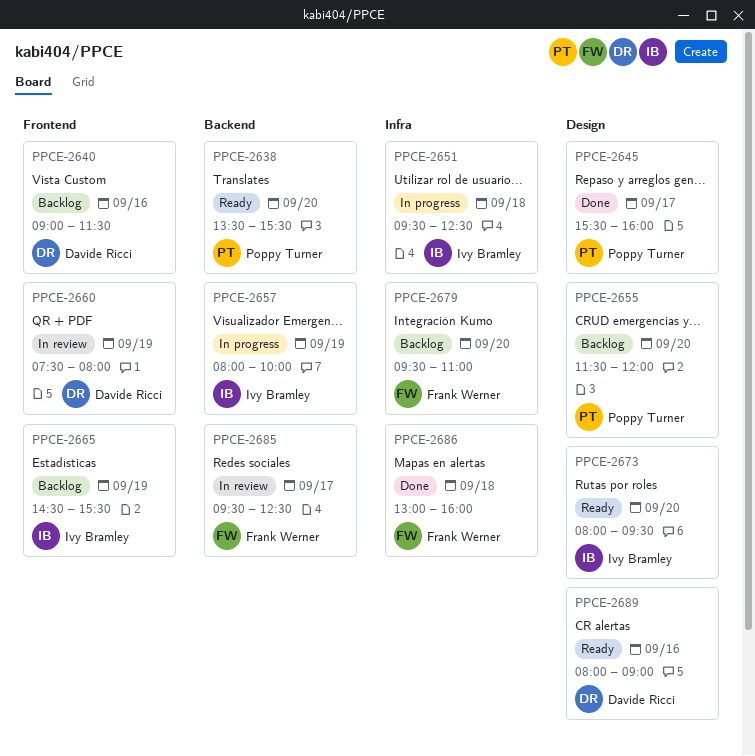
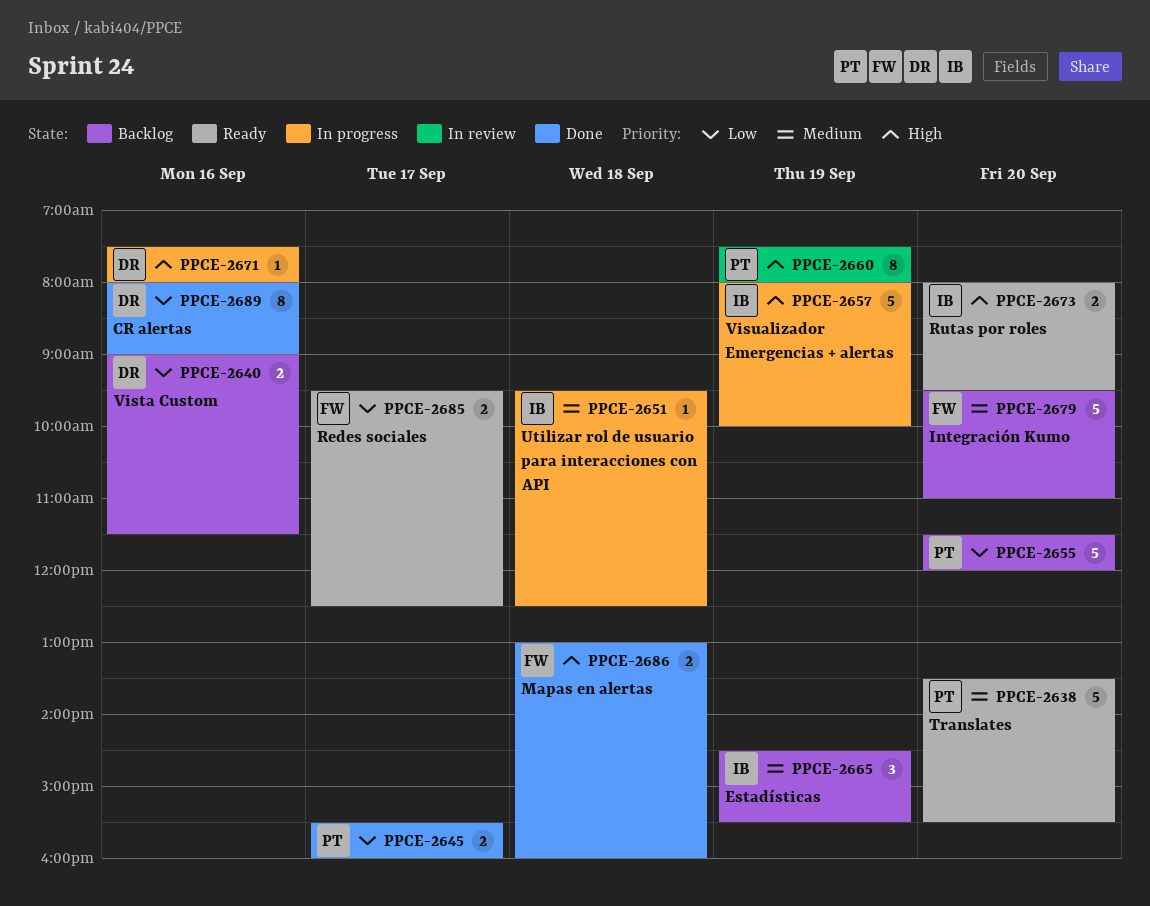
PPCE-2660, owner: Davide Ricci -> Poppy Turner
PPCE-2671: none -> present
PPCE-2685, status: In review -> Ready
PPCE-2689, status: Ready -> Done

